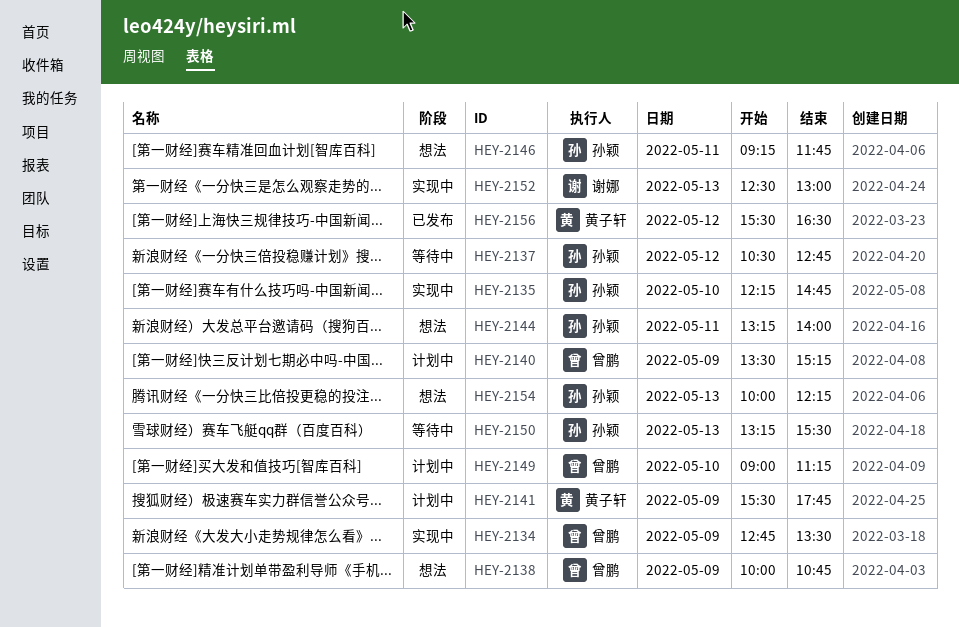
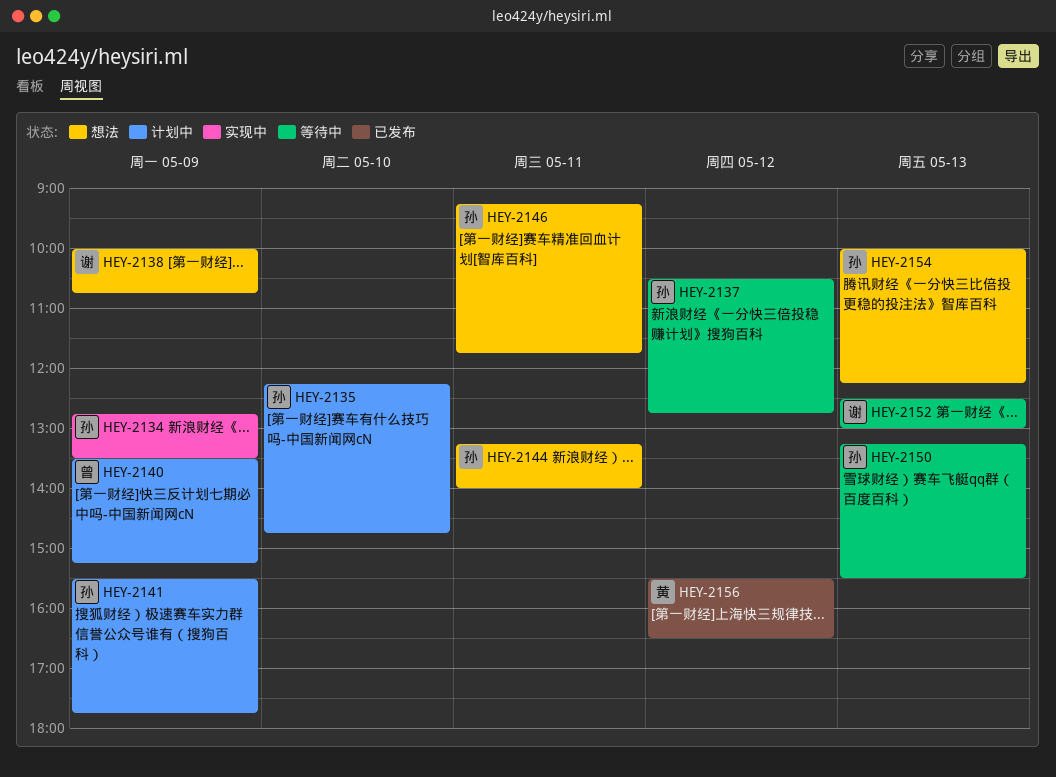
HEY-2134, owner: 曾鹏 -> 孙颖
HEY-2135, status: 实现中 -> 计划中
HEY-2138, owner: 曾鹏 -> 谢娜
HEY-2141, owner: 黄子轩 -> 孙颖
HEY-2149: present -> none
HEY-2152, status: 实现中 -> 等待中

